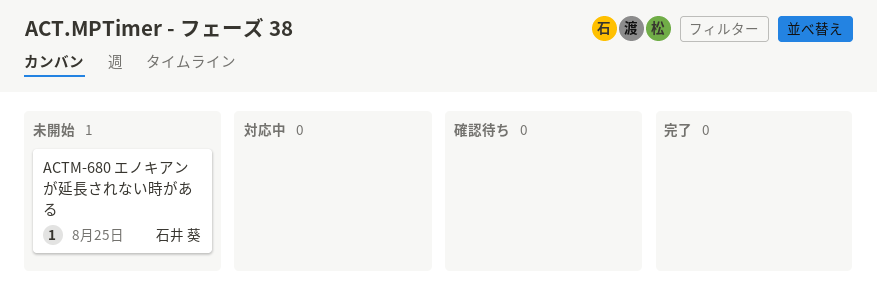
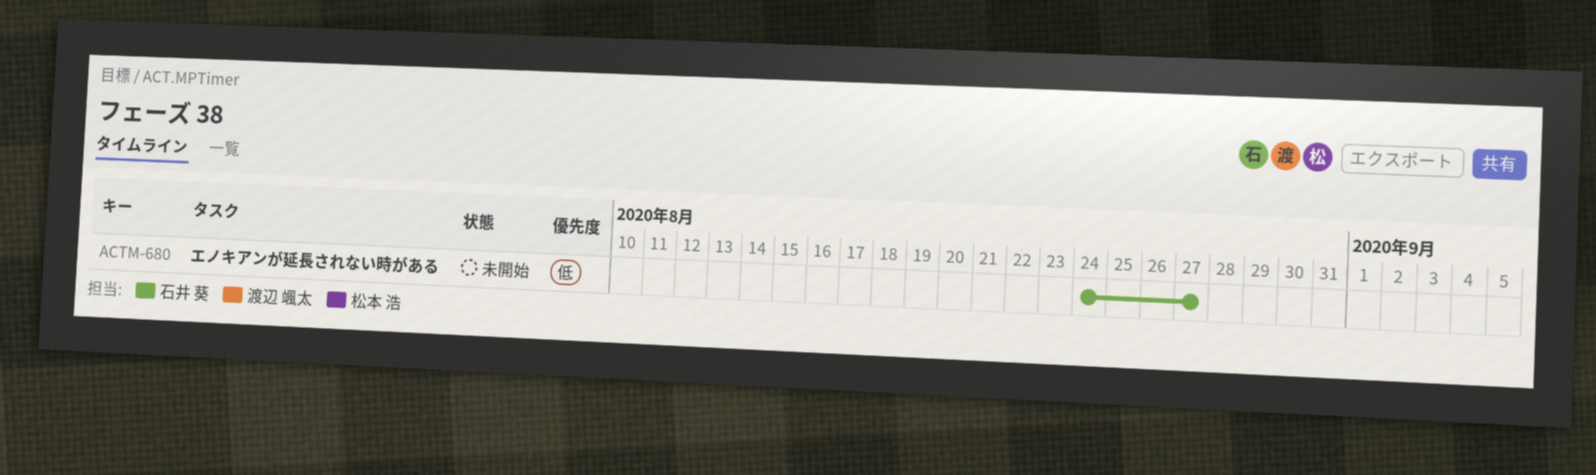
ACTM-680, due: Aug 25 -> Aug 27

